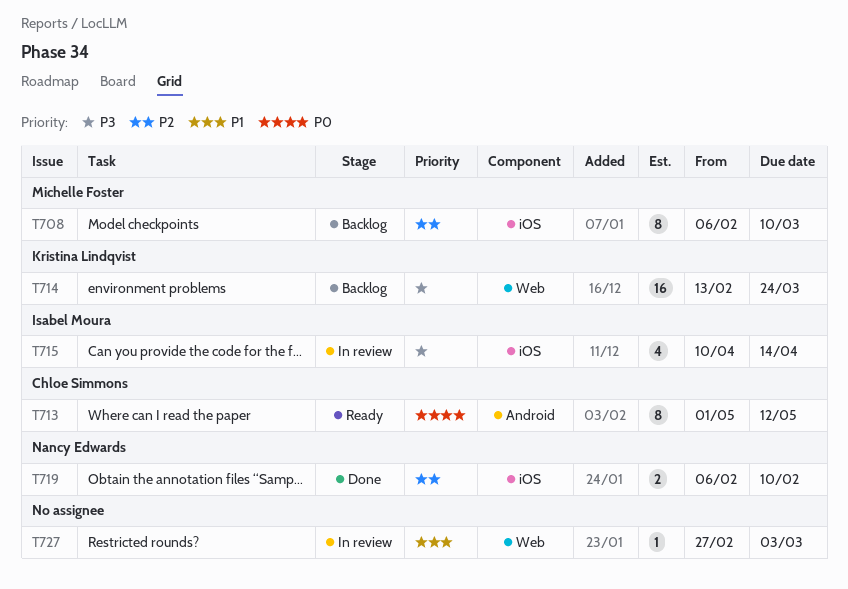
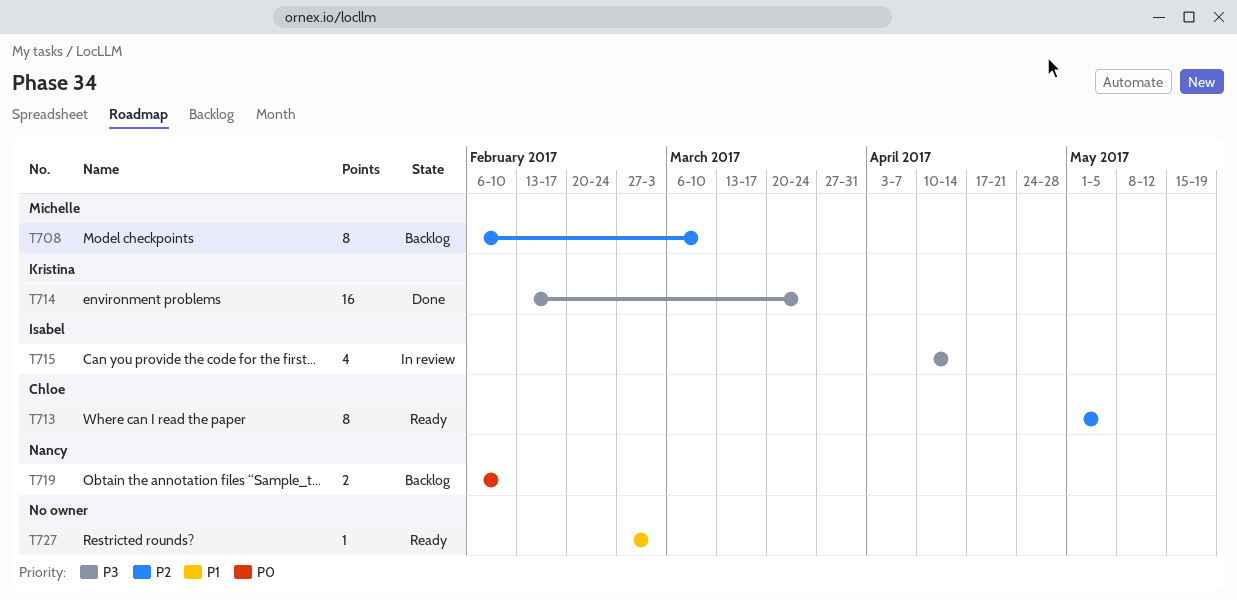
T713, priority: P0 -> P2
T713, due: May 12 -> May 5
T714, status: Backlog -> Done
T719, status: Done -> Backlog
T719, priority: P2 -> P0
T727, status: In review -> Ready

